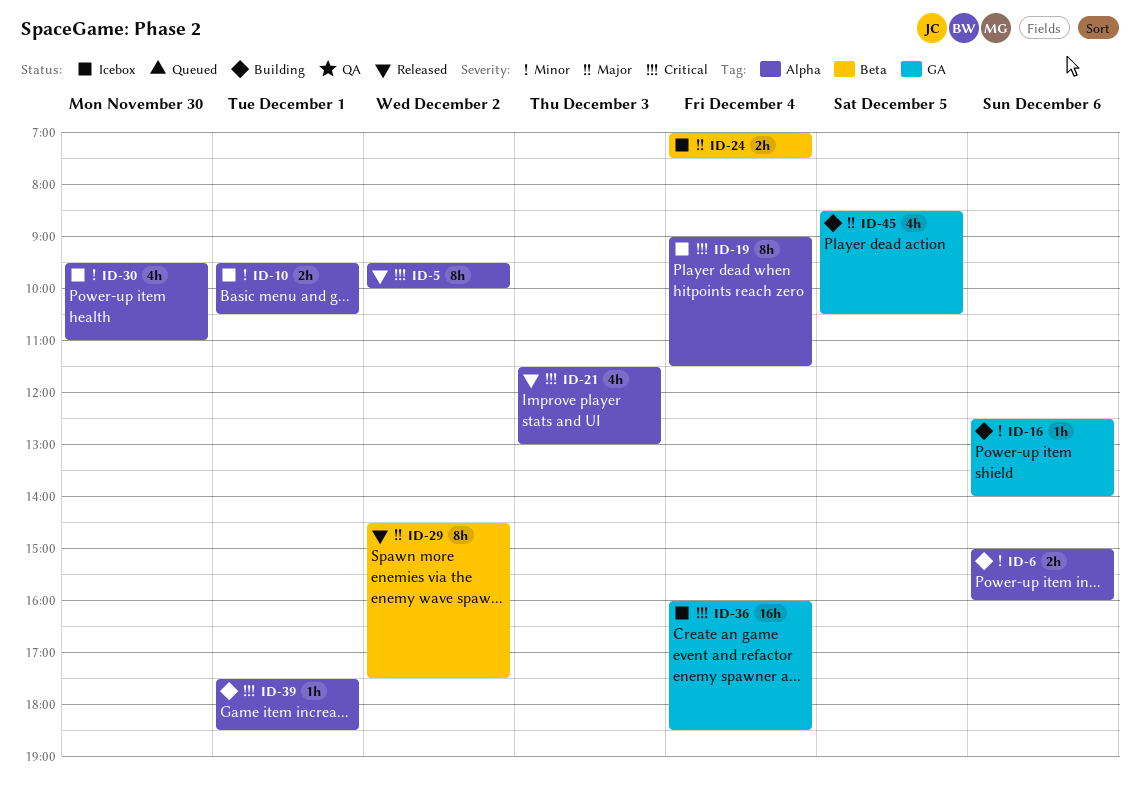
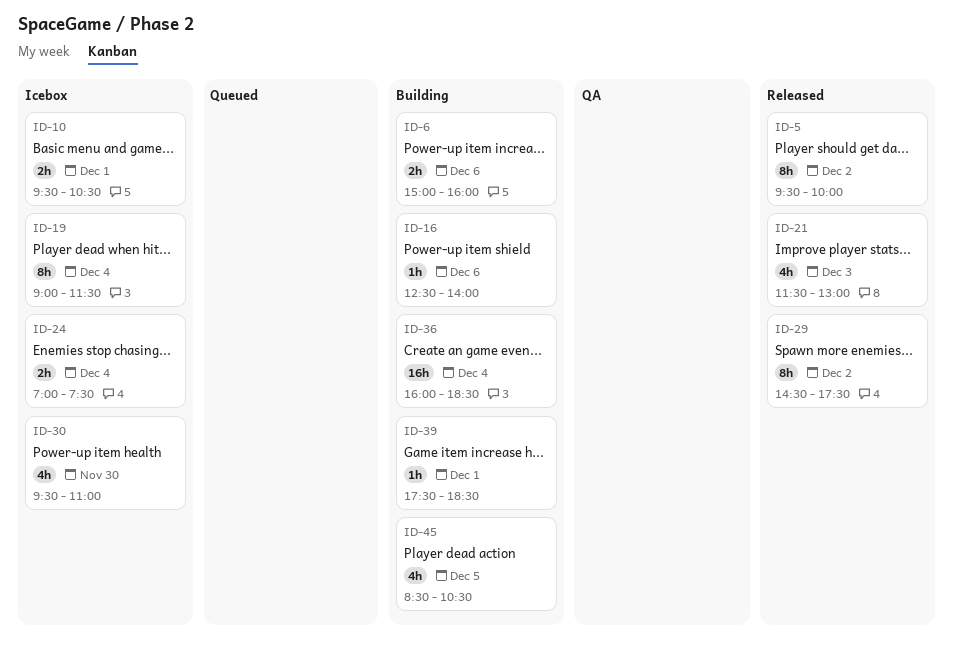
ID-36, status: Icebox -> Building

